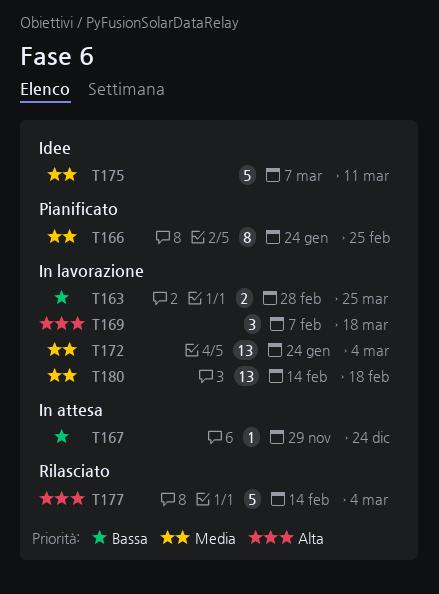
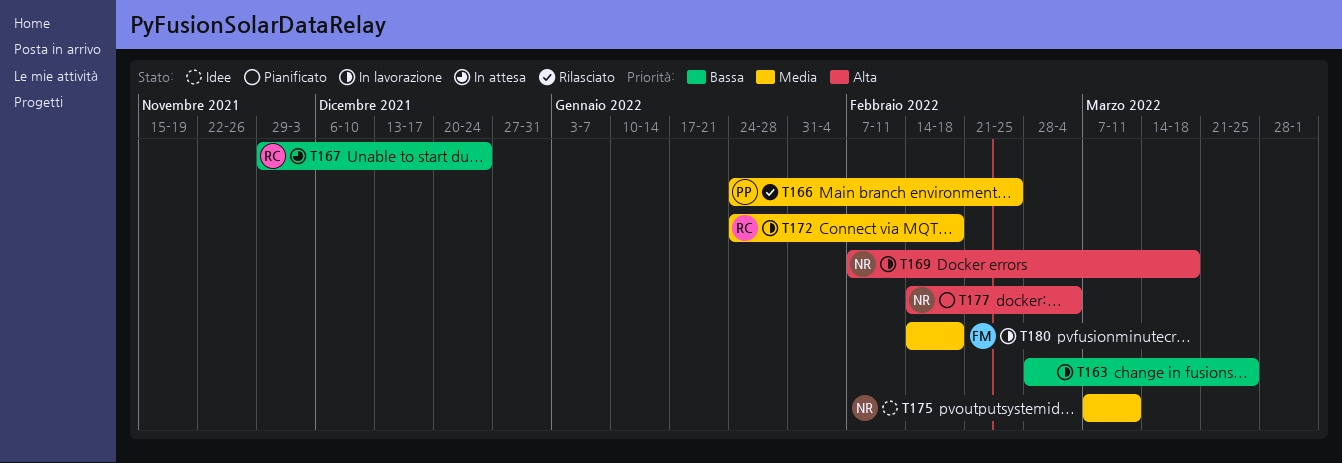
T166, status: Pianificato -> Rilasciato
T172, due: Mar 4 -> Feb 18
T177, status: Rilasciato -> Pianificato

